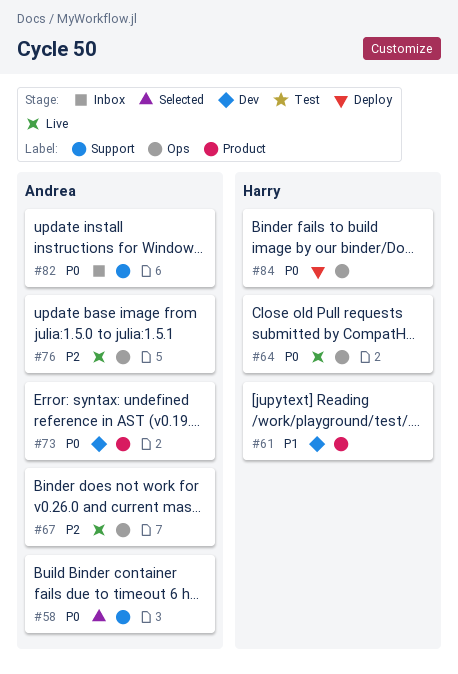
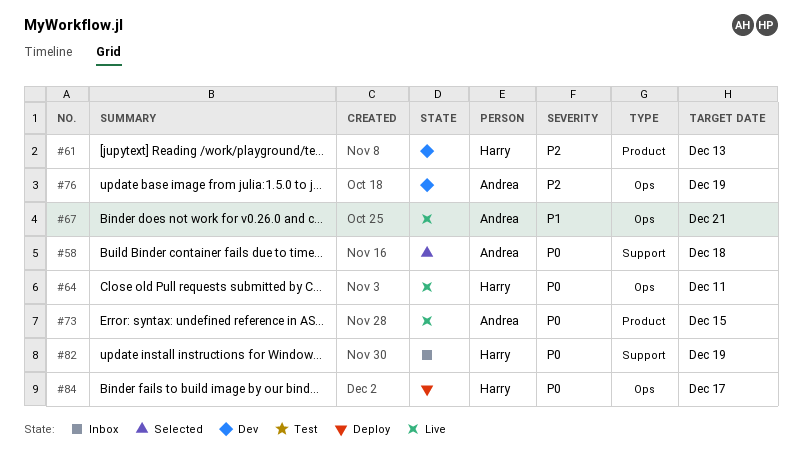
#61, priority: P1 -> P2
#67, priority: P2 -> P1
#73, status: Dev -> Live
#76, status: Live -> Dev
#82, owner: Andrea -> Harry

